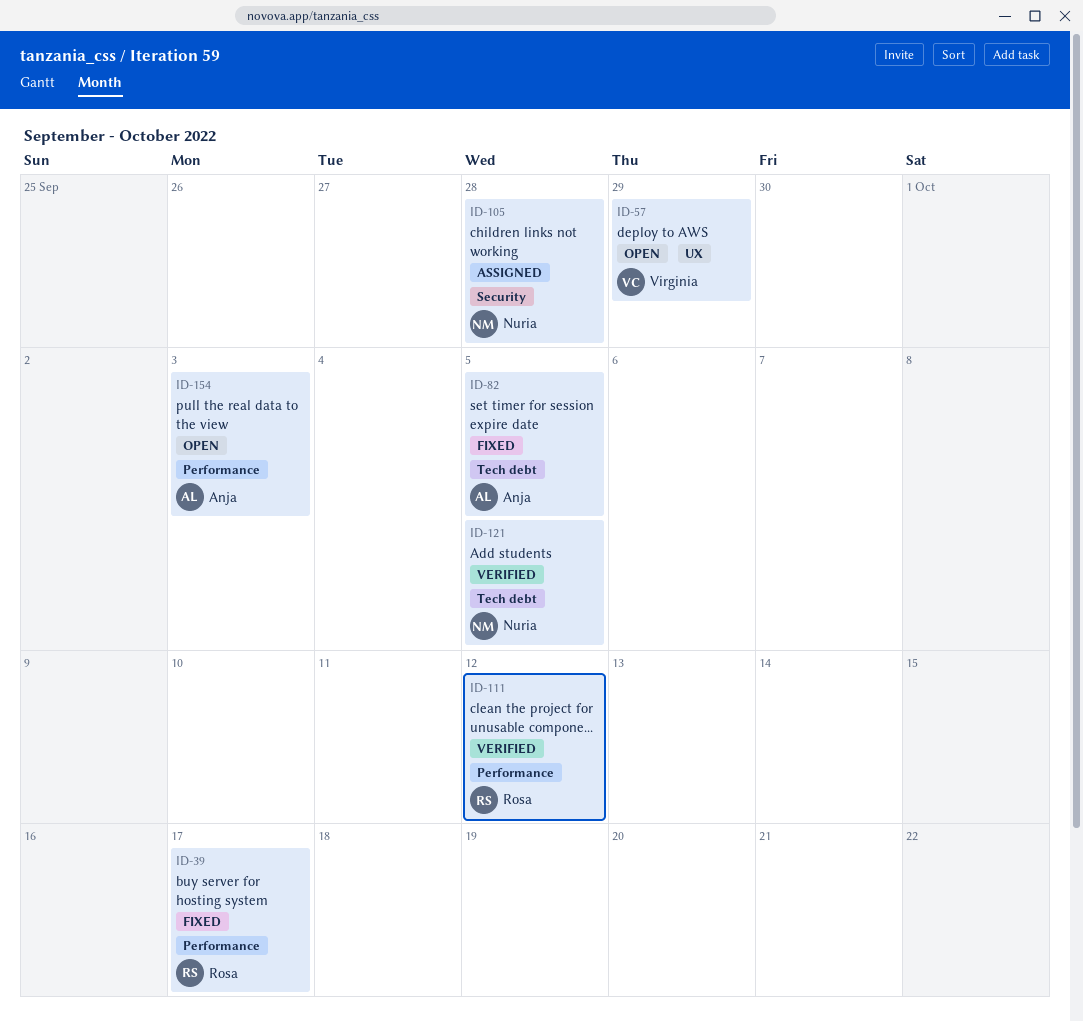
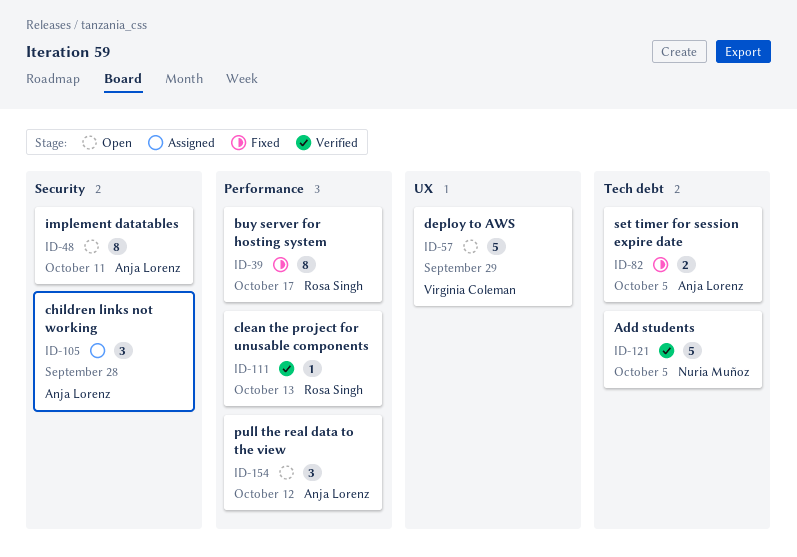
ID-48: none -> present
ID-105, owner: Nuria Muñoz -> Anja Lorenz
ID-111, due: Oct 12 -> Oct 13
ID-154, due: Oct 3 -> Oct 12

